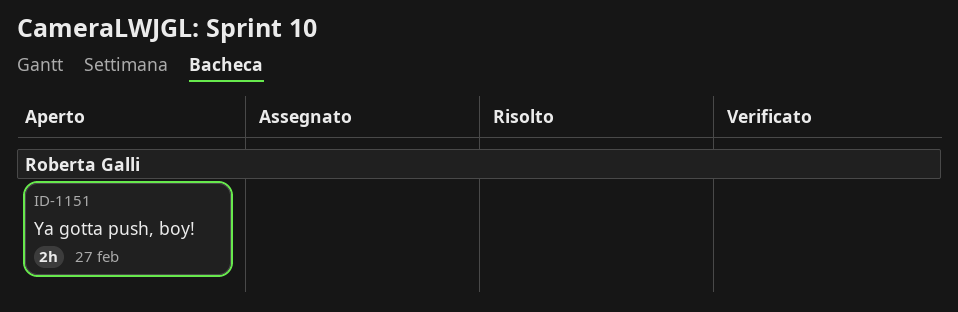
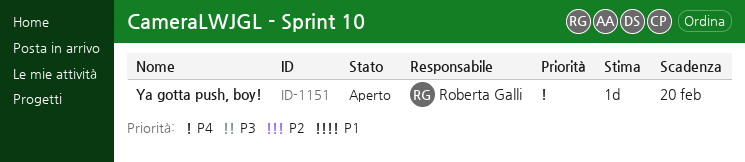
ID-1151, estimate: 2h -> 1d
ID-1151, due: Feb 27 -> Feb 20

